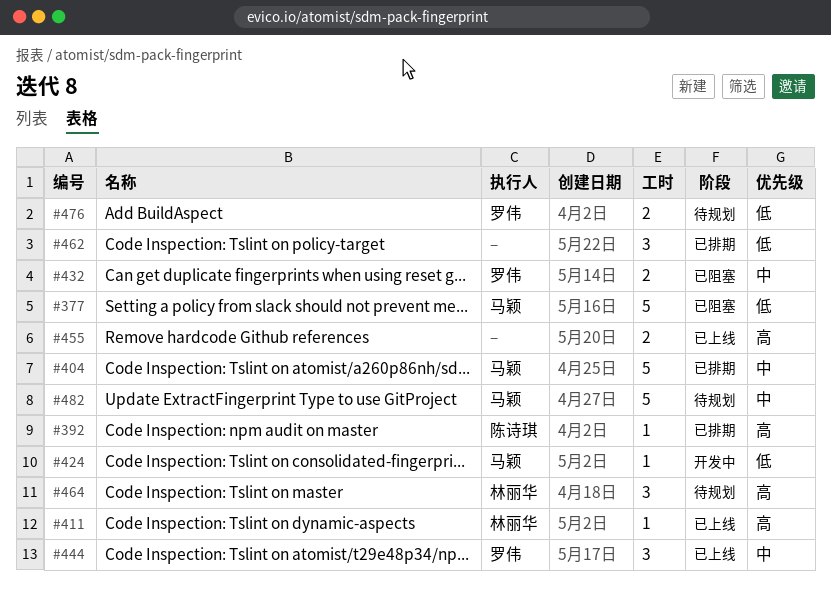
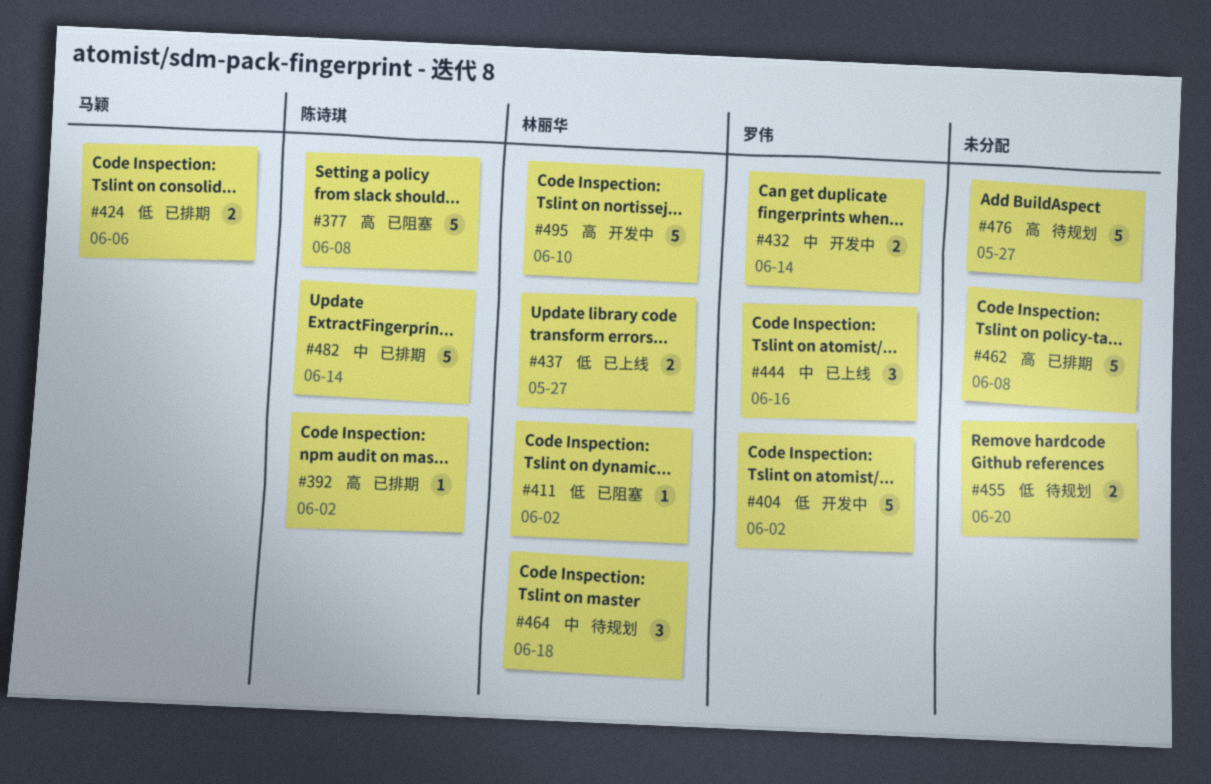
#377, owner: 马颖 -> 陈诗琪
#377, priority: 低 -> 高
#404, status: 已排期 -> 开发中
#404, owner: 马颖 -> 罗伟
#404, priority: 中 -> 低
#411, status: 已上线 -> 已阻塞
#411, priority: 高 -> 低
#424, status: 开发中 -> 已排期
#424, estimate: 1 -> 2
#432, status: 已阻塞 -> 开发中
#437: none -> present
#455, status: 已上线 -> 待规划
#455, priority: 高 -> 低
#462, priority: 低 -> 高
#462, estimate: 3 -> 5
#464, priority: 高 -> 中
#476, owner: 罗伟 -> none
#476, priority: 低 -> 高
#476, estimate: 2 -> 5
#482, status: 待规划 -> 已排期
#482, owner: 马颖 -> 陈诗琪
#495: none -> present

